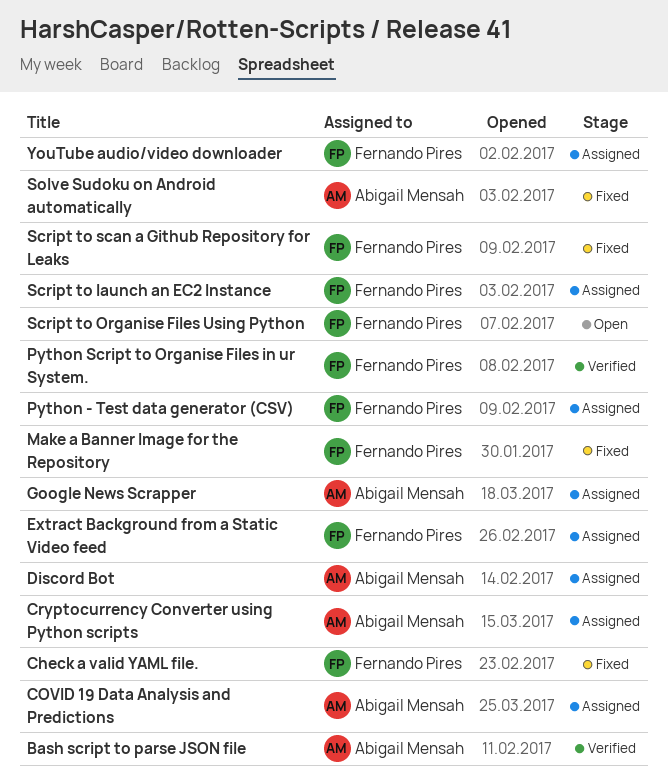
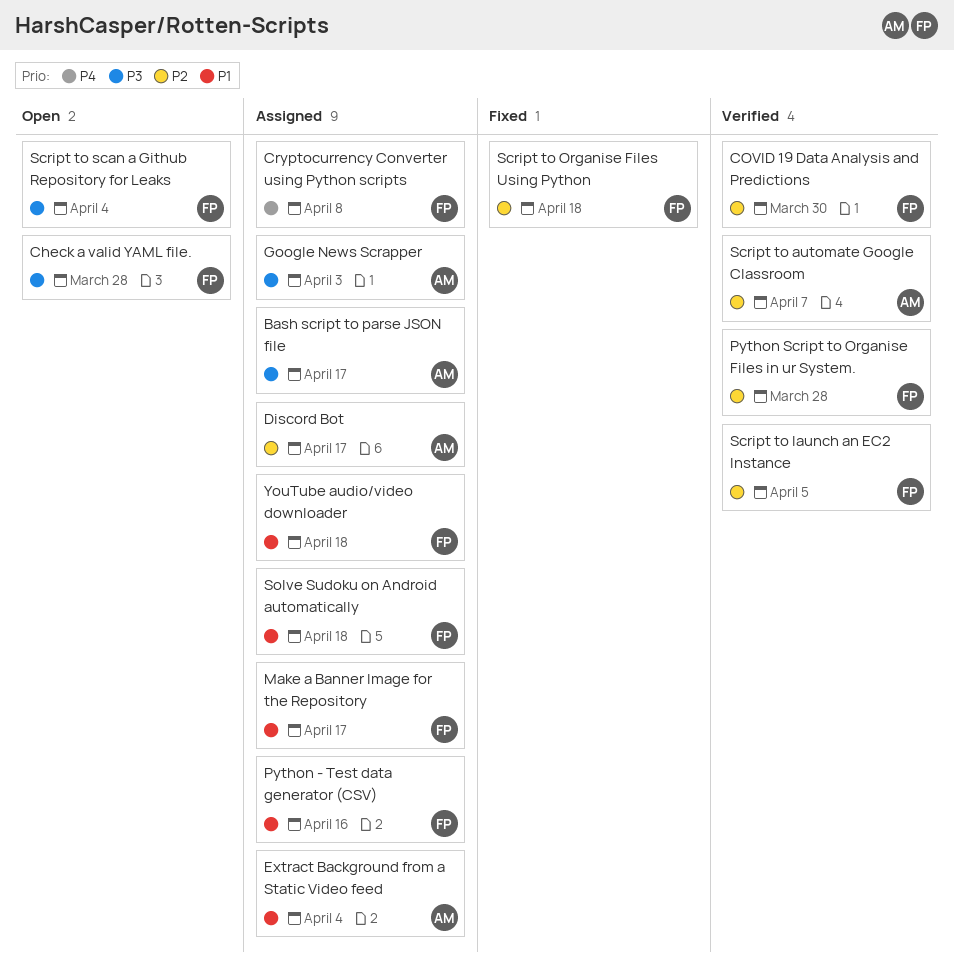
Bash script to parse JSON file, status: Verified -> Assigned
Check a valid YAML file., status: Fixed -> Open
COVID 19 Data Analysis and Predictions, status: Assigned -> Verified
COVID 19 Data Analysis and Predictions, owner: Abigail Mensah -> Fernando Pires
Cryptocurrency Converter using Python scripts, owner: Abigail Mensah -> Fernando Pires
Extract Background from a Static Video feed, owner: Fernando Pires -> Abigail Mensah
Make a Banner Image for the Repository, status: Fixed -> Assigned
Script to automate Google Classroom: none -> present
Script to launch an EC2 Instance, status: Assigned -> Verified
Script to Organise Files Using Python, status: Open -> Fixed
Script to scan a Github Repository for Leaks, status: Fixed -> Open
Solve Sudoku on Android automatically, status: Fixed -> Assigned
Solve Sudoku on Android automatically, owner: Abigail Mensah -> Fernando Pires

